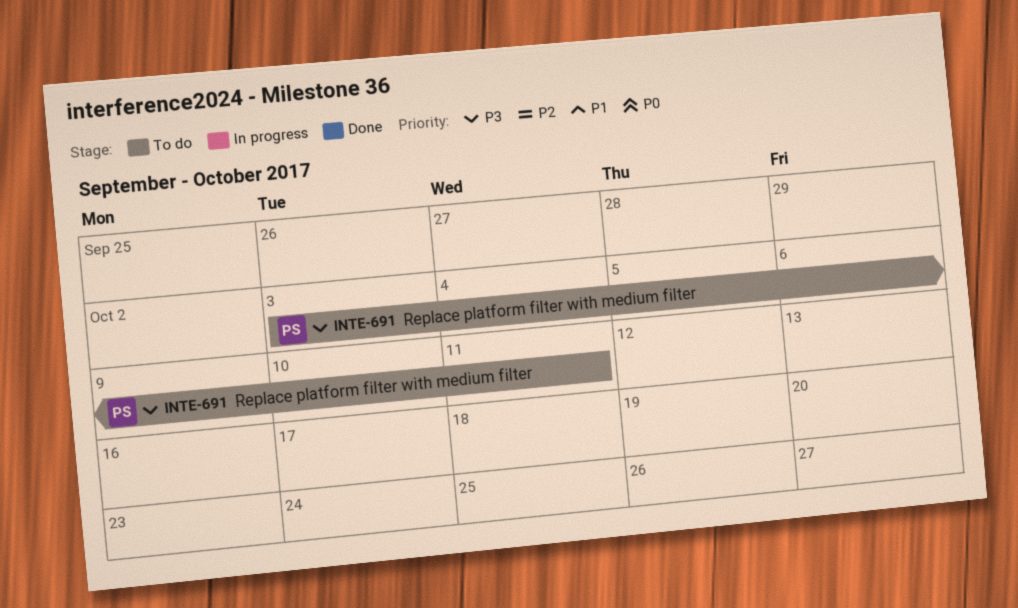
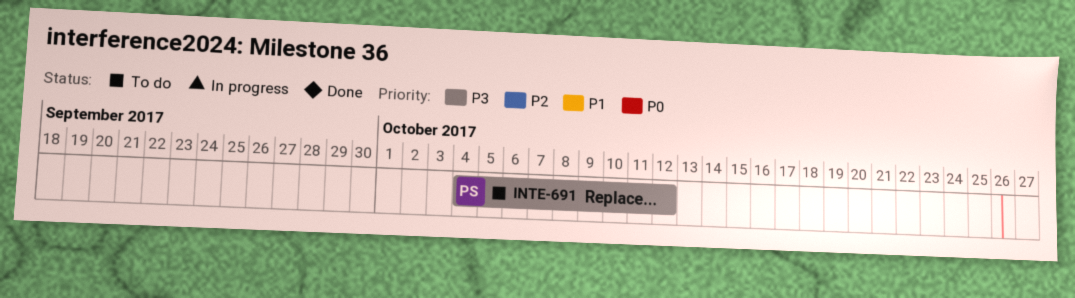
INTE-691, start: Oct 3 -> Oct 4
INTE-691, due: Oct 11 -> Oct 12

